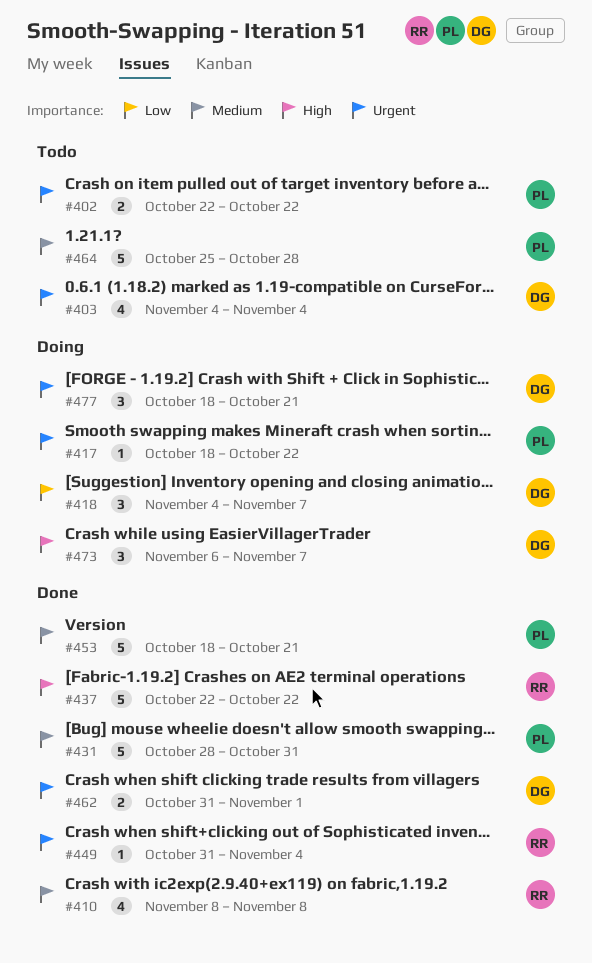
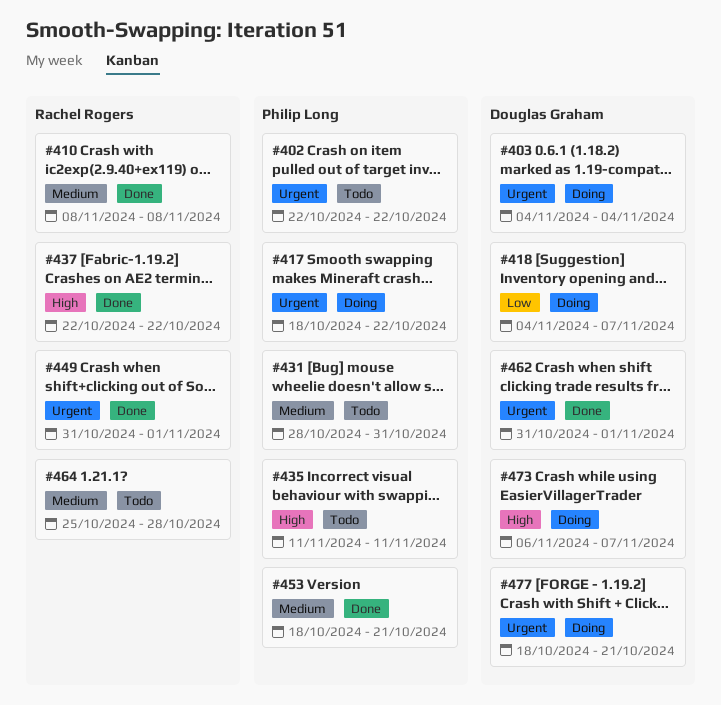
#403, status: Todo -> Doing
#431, status: Done -> Todo
#435: none -> present
#449, due: Nov 4 -> Nov 1
#464, owner: Philip Long -> Rachel Rogers

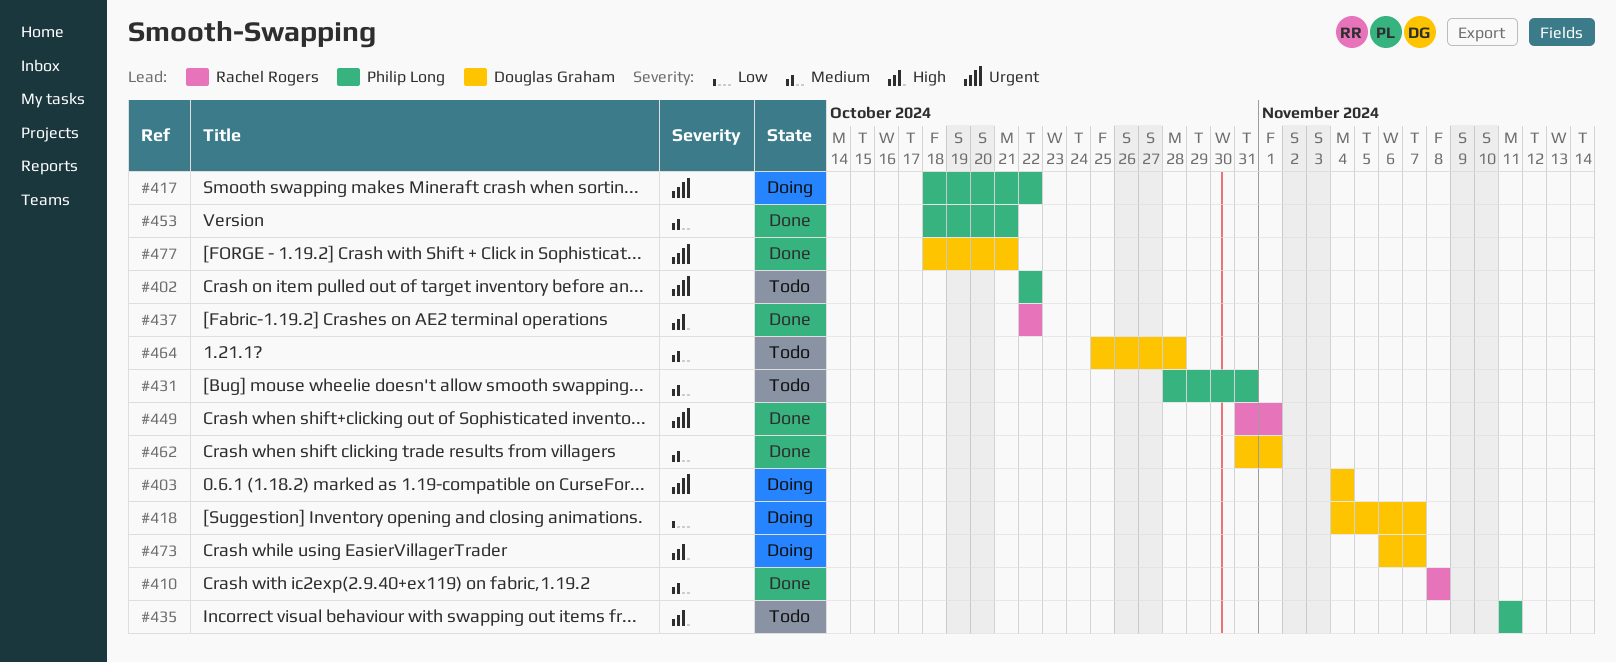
#462, priority: Urgent -> Medium
#464, owner: Rachel Rogers -> Douglas Graham
#477, status: Doing -> Done

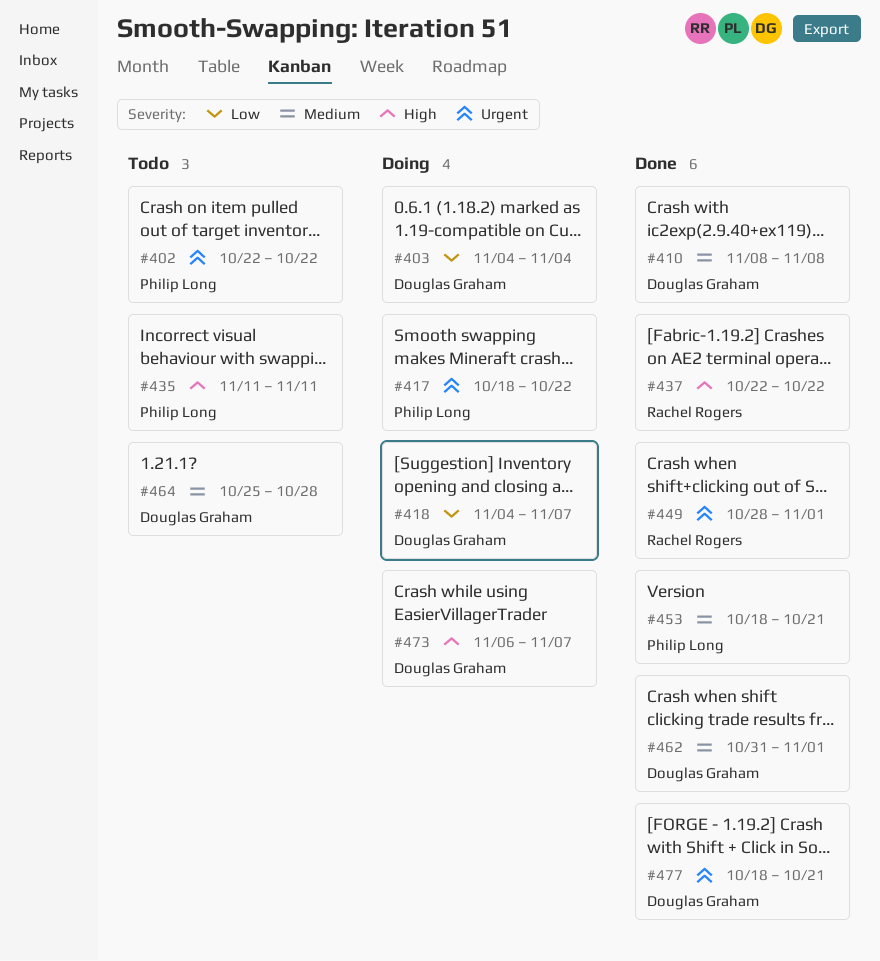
#403, priority: Urgent -> Low
#410, owner: Rachel Rogers -> Douglas Graham
#431: present -> none
#449, start: Oct 31 -> Oct 28

